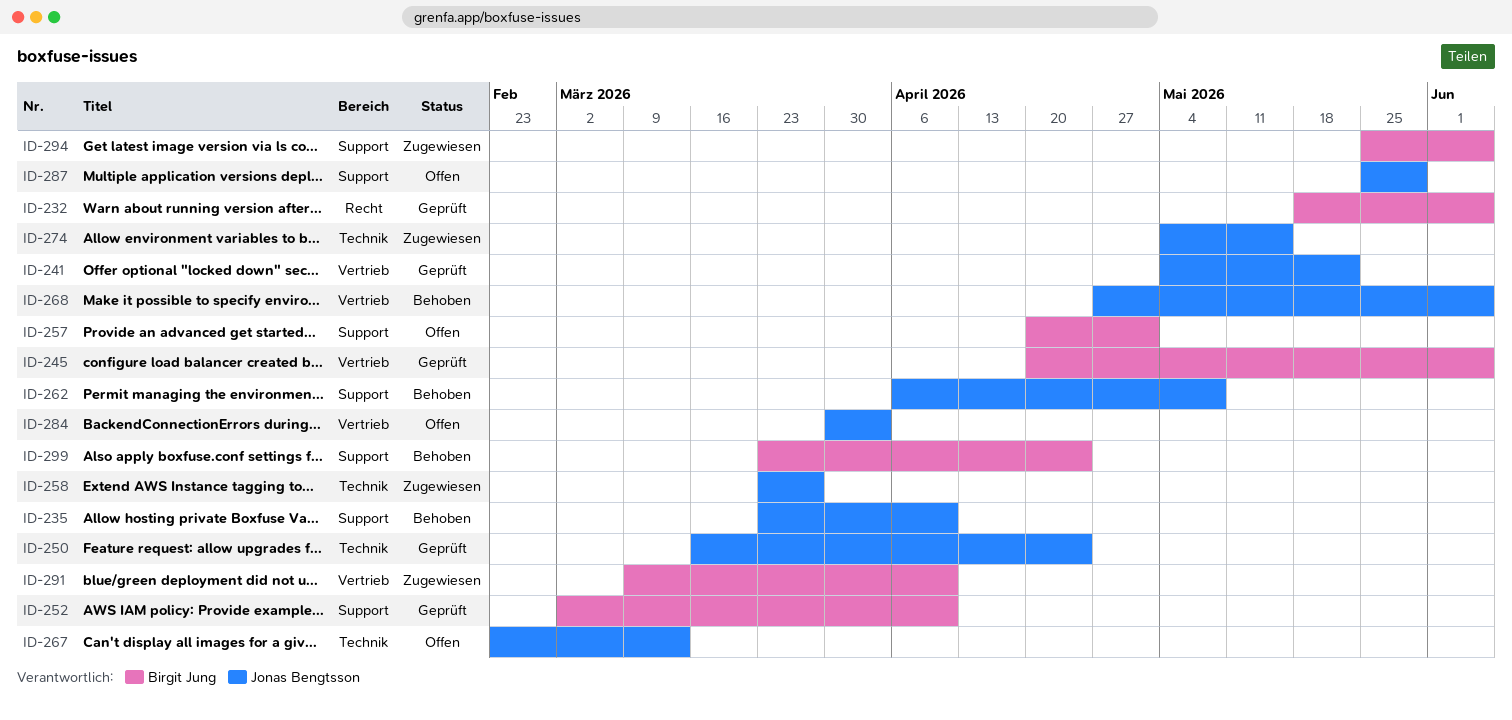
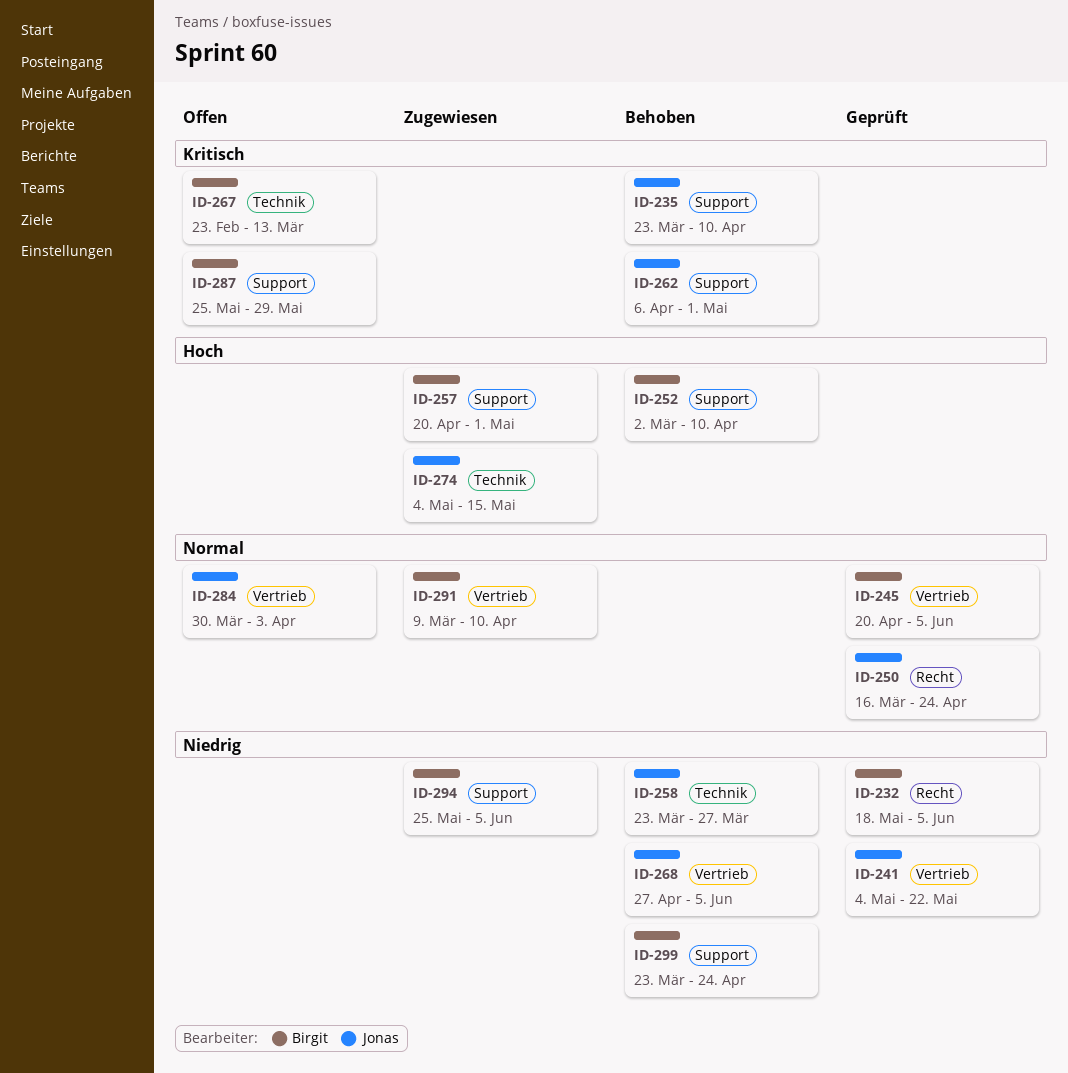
ID-250, label: Technik -> Recht
ID-252, status: Geprüft -> Behoben
ID-257, status: Offen -> Zugewiesen
ID-258, status: Zugewiesen -> Behoben
ID-262, due: May 8 -> May 1
ID-267, owner: Jonas Bengtsson -> Birgit Jung
ID-287, owner: Jonas Bengtsson -> Birgit Jung

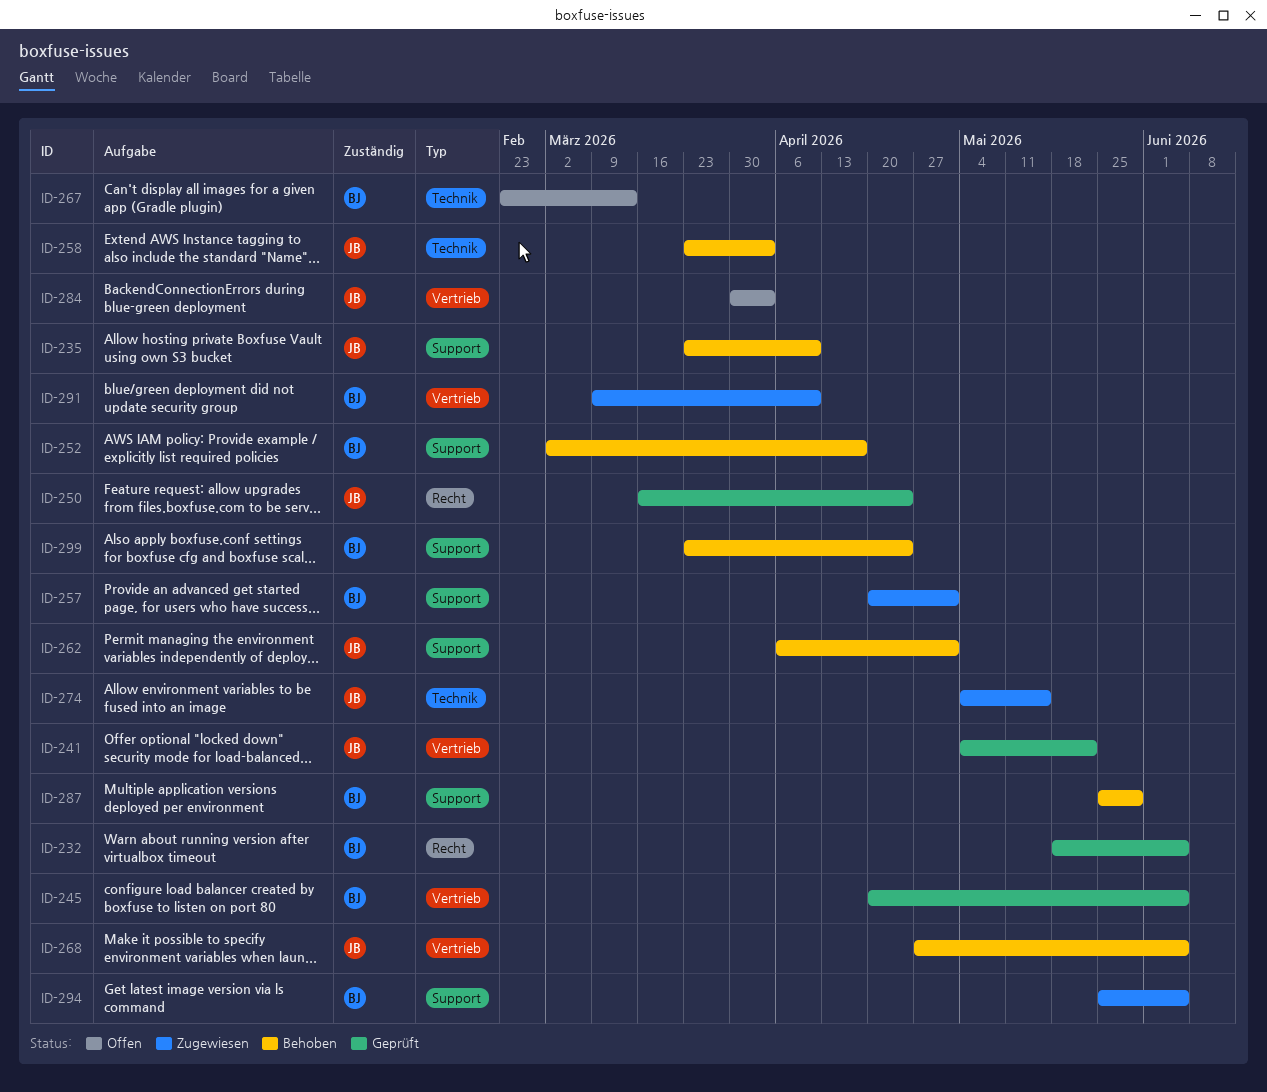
ID-252, due: Apr 10 -> Apr 17
ID-258, due: Mar 27 -> Apr 3
ID-287, status: Offen -> Behoben

